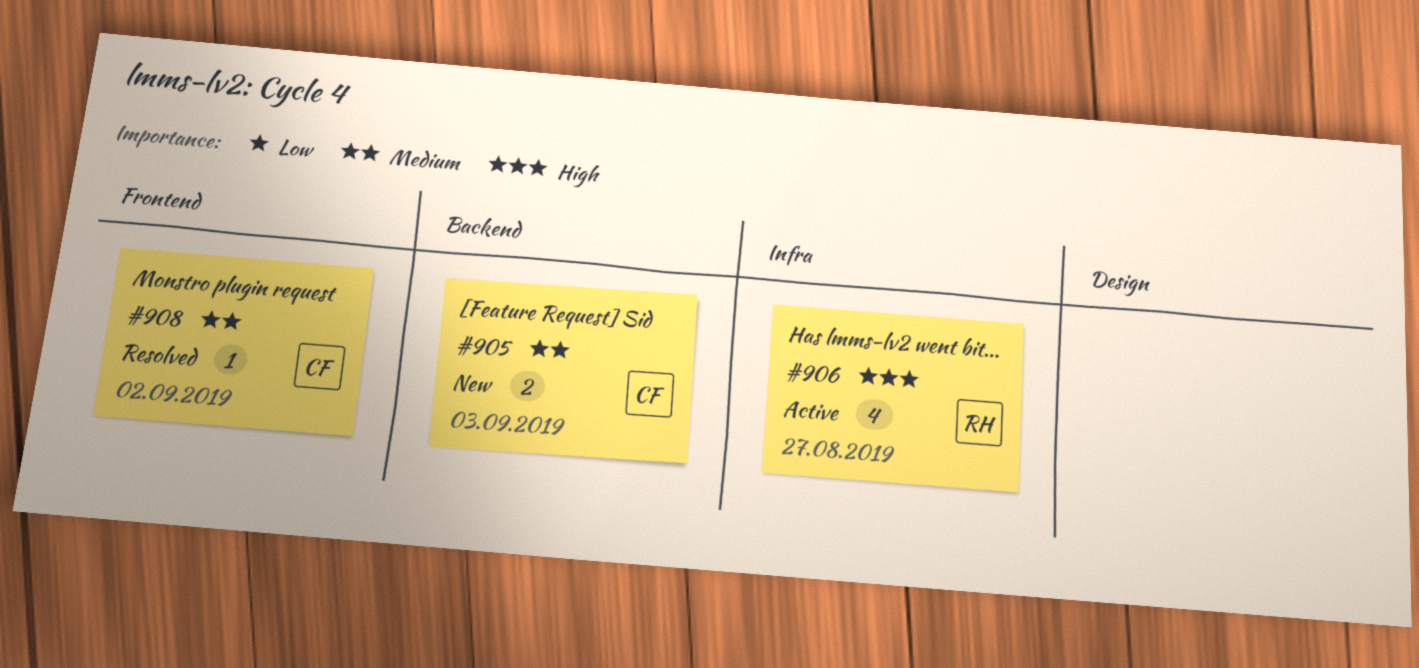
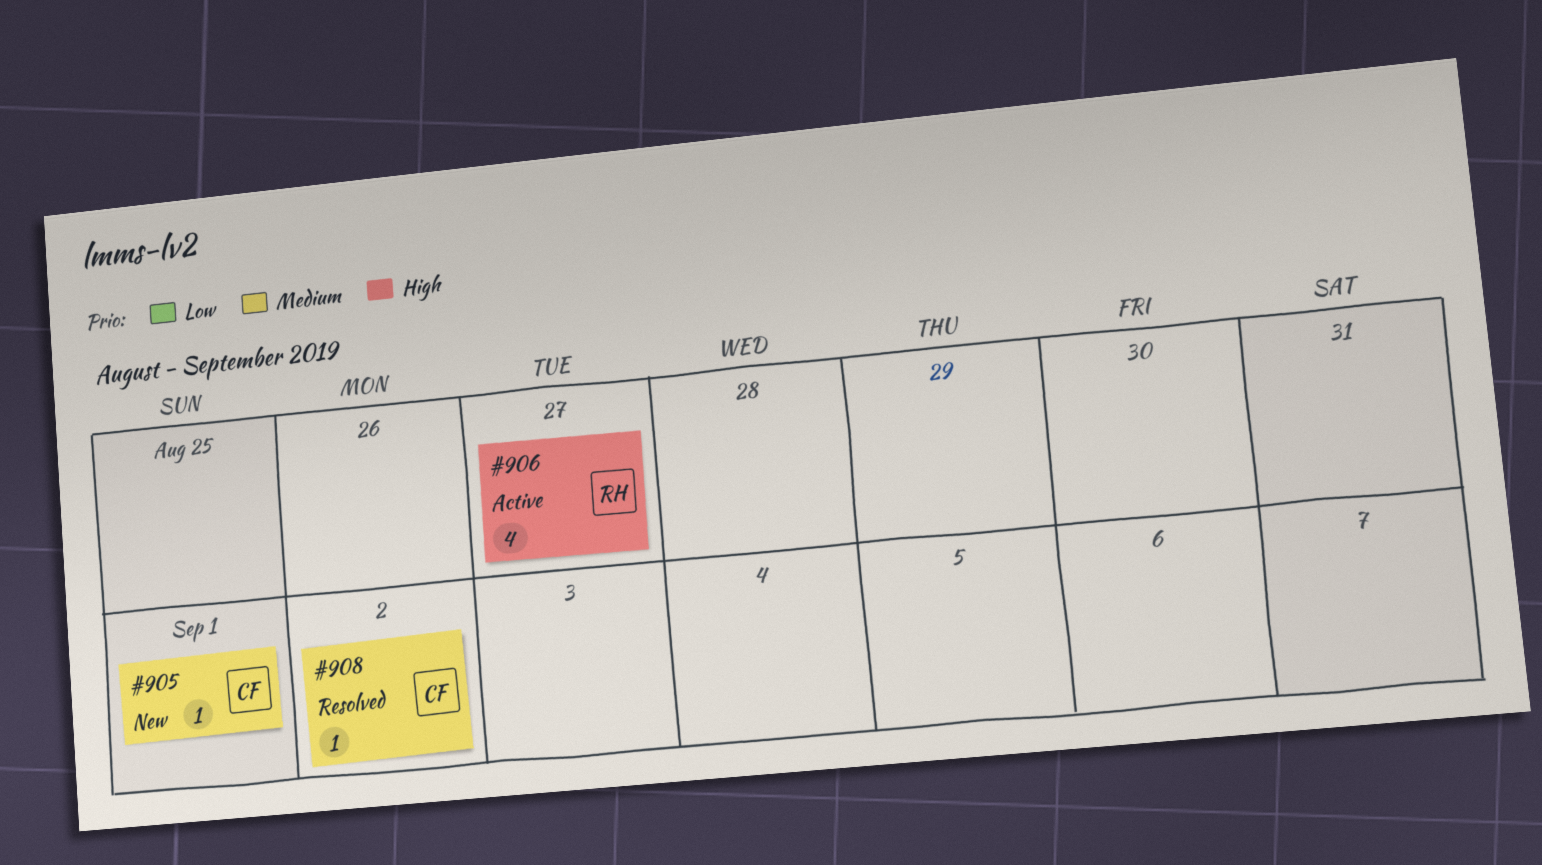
#905, estimate: 2 -> 1
#905, due: Sep 3 -> Sep 1

